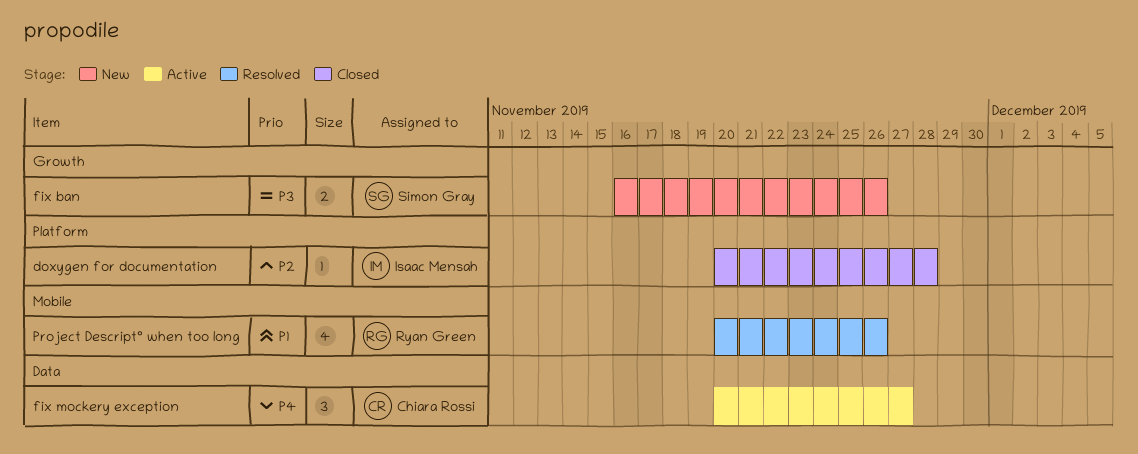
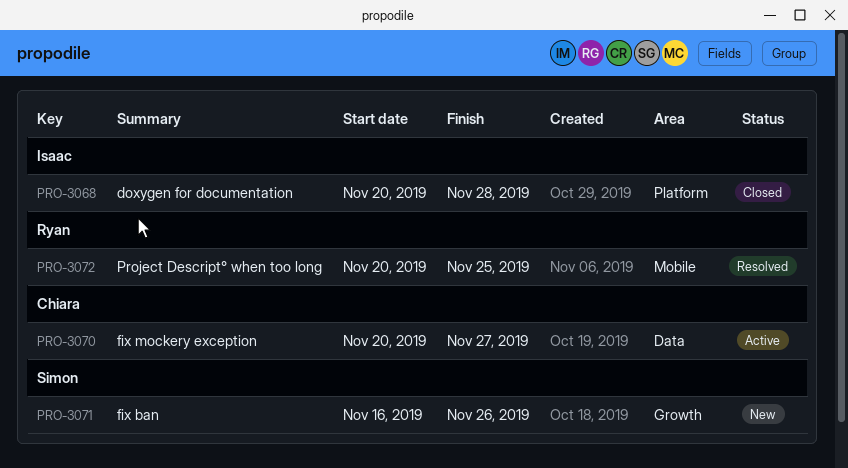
Project Descript° when too long, due: Nov 26 -> Nov 25

